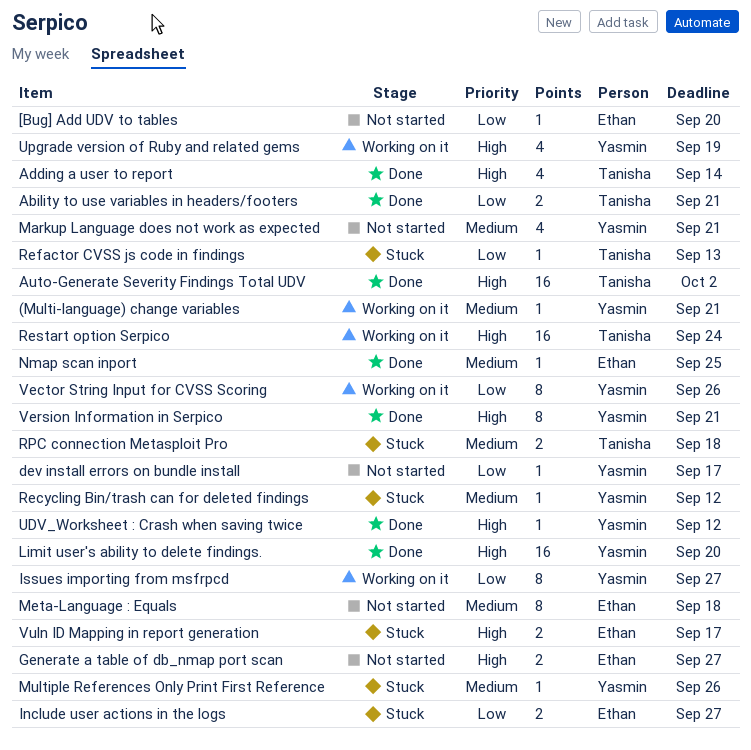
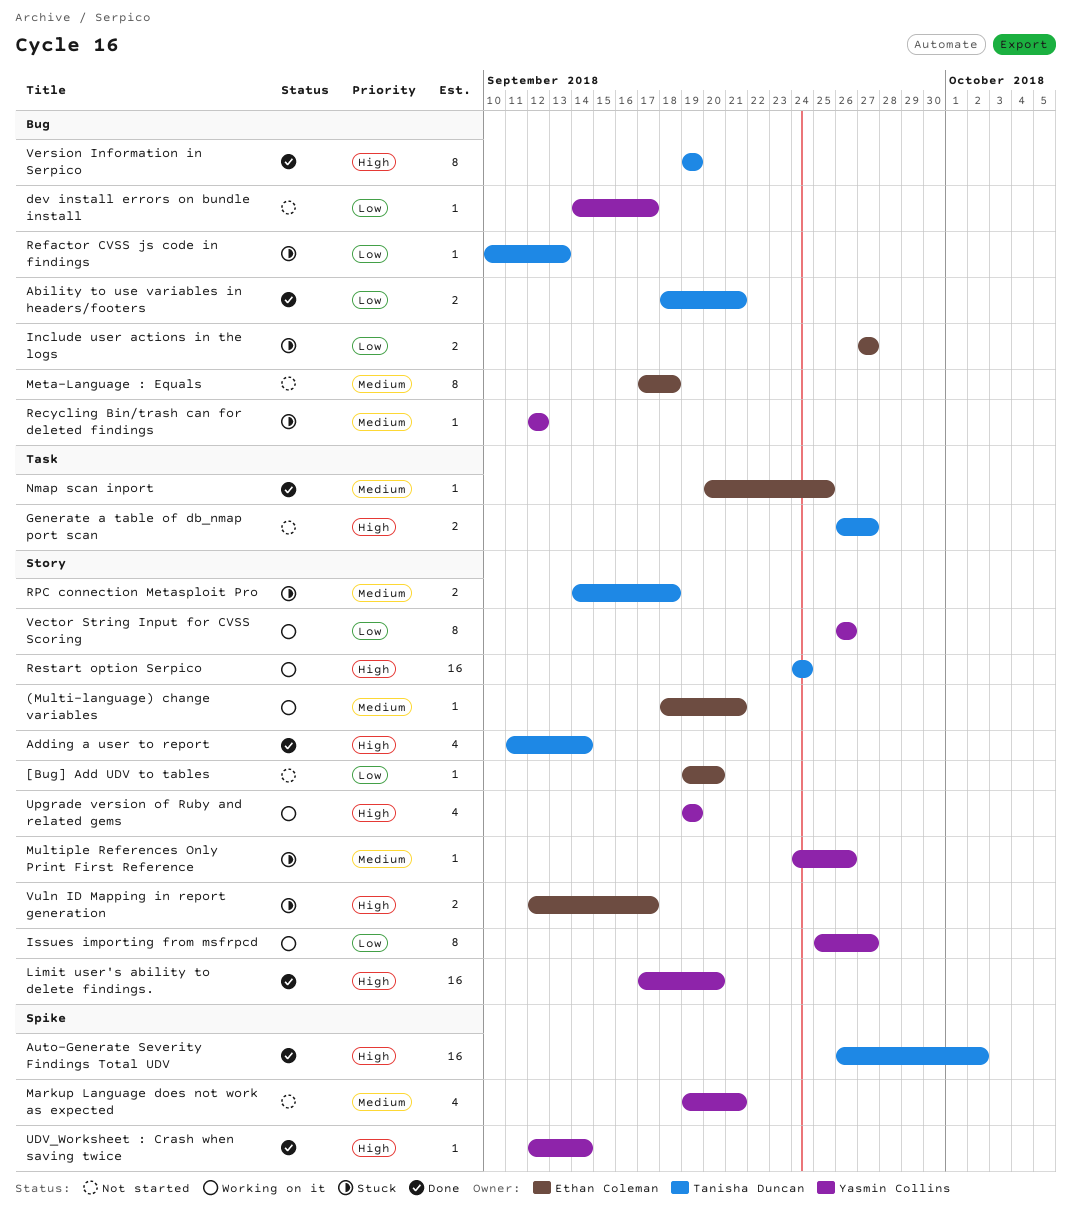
(Multi-language) change variables, owner: Yasmin Collins -> Ethan Coleman
Generate a table of db_nmap port scan, owner: Ethan Coleman -> Tanisha Duncan
UDV_Worksheet : Crash when saving twice, due: Sep 12 -> Sep 14
Version Information in Serpico, owner: Yasmin Collins -> Tanisha Duncan
Version Information in Serpico, due: Sep 21 -> Sep 19

